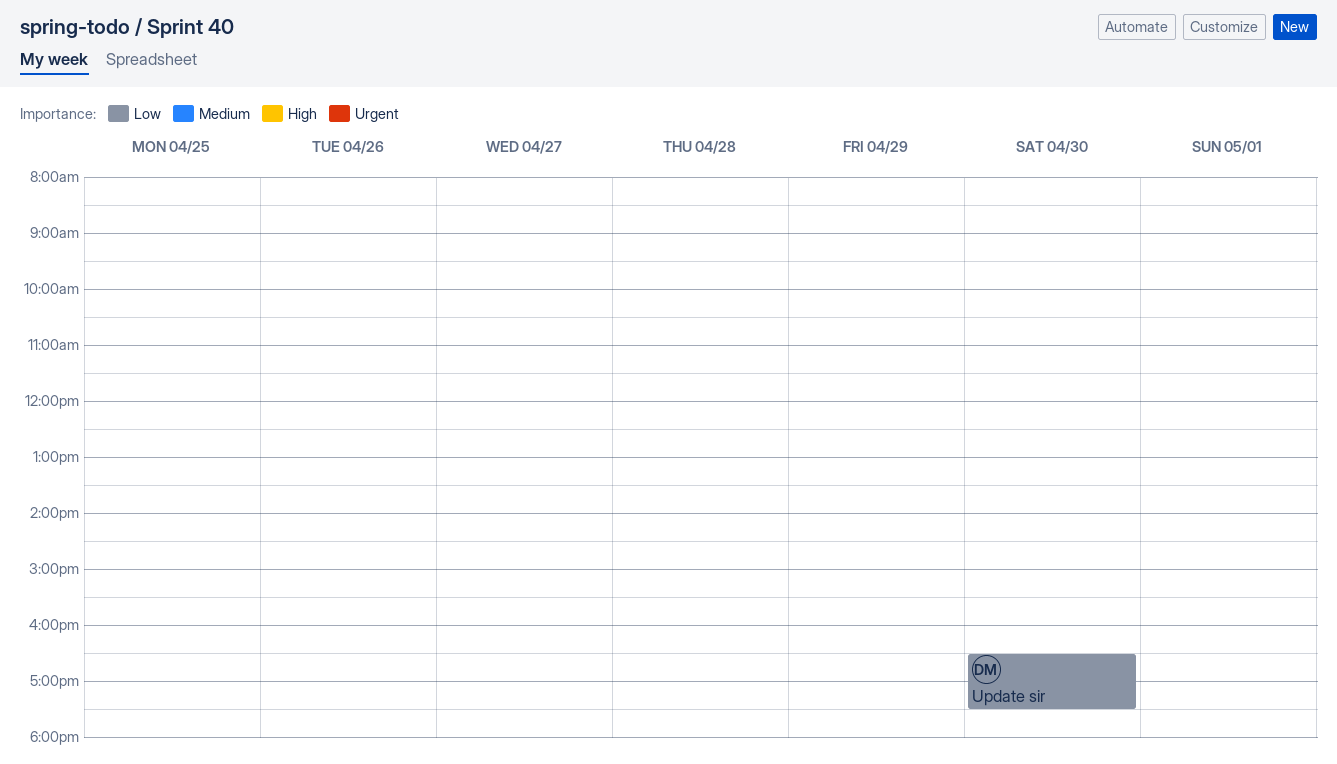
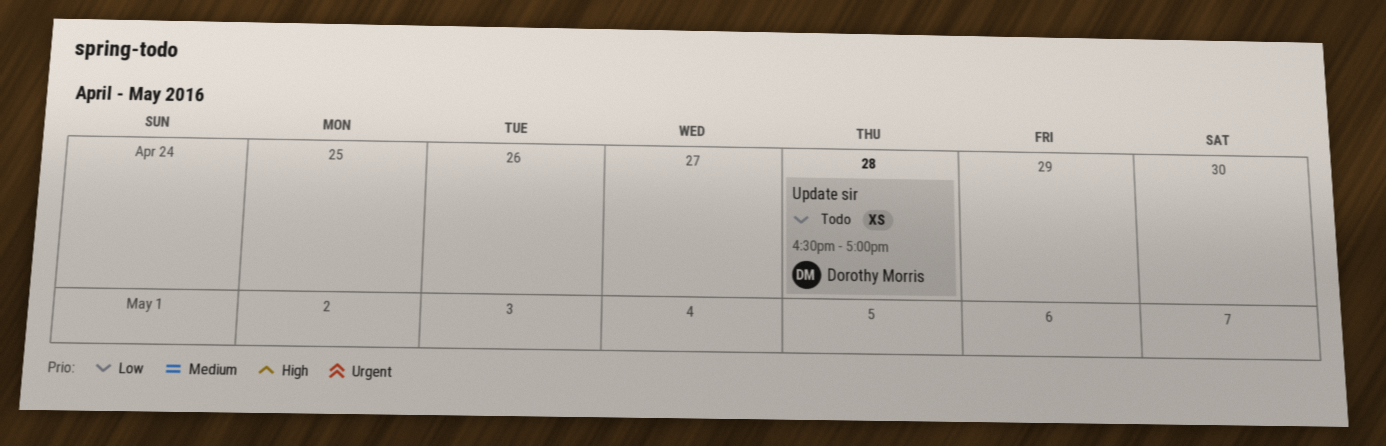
Update sir, day: Apr 30 -> Apr 28
Update sir, ends: 17:30 -> 17:00

